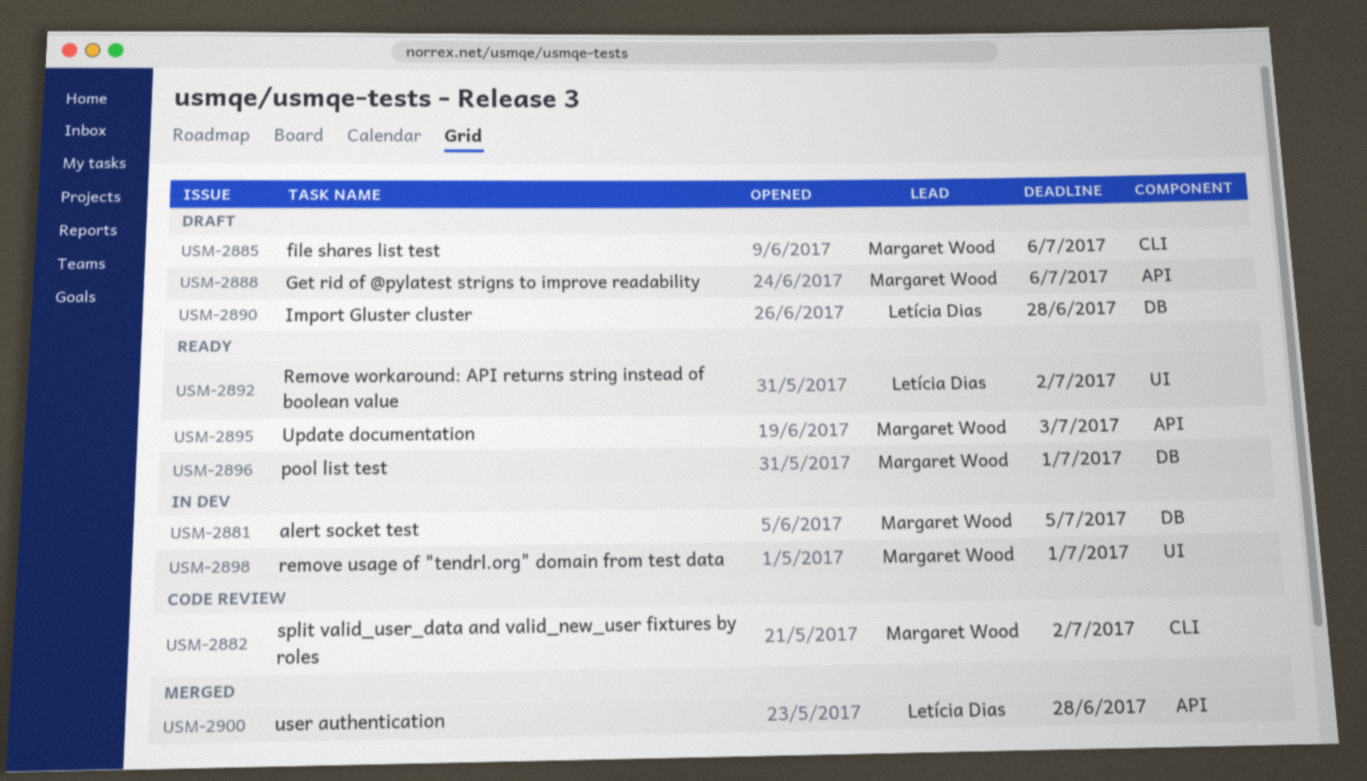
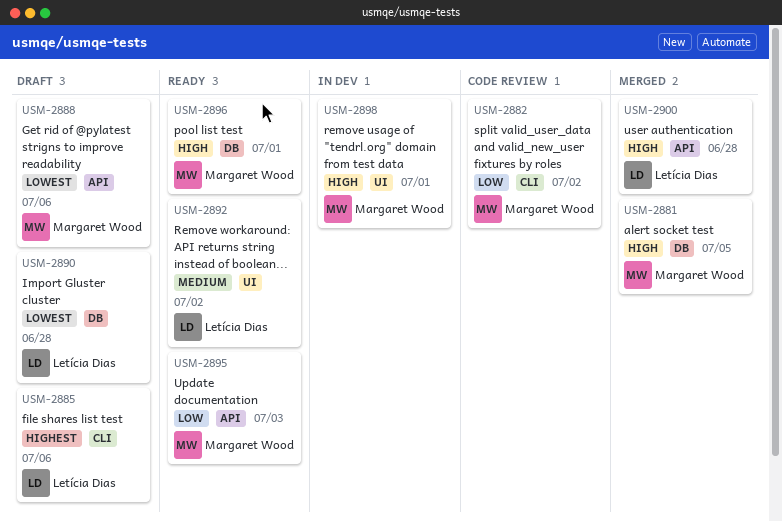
USM-2881, status: In dev -> Merged
USM-2885, owner: Margaret Wood -> Letícia Dias

